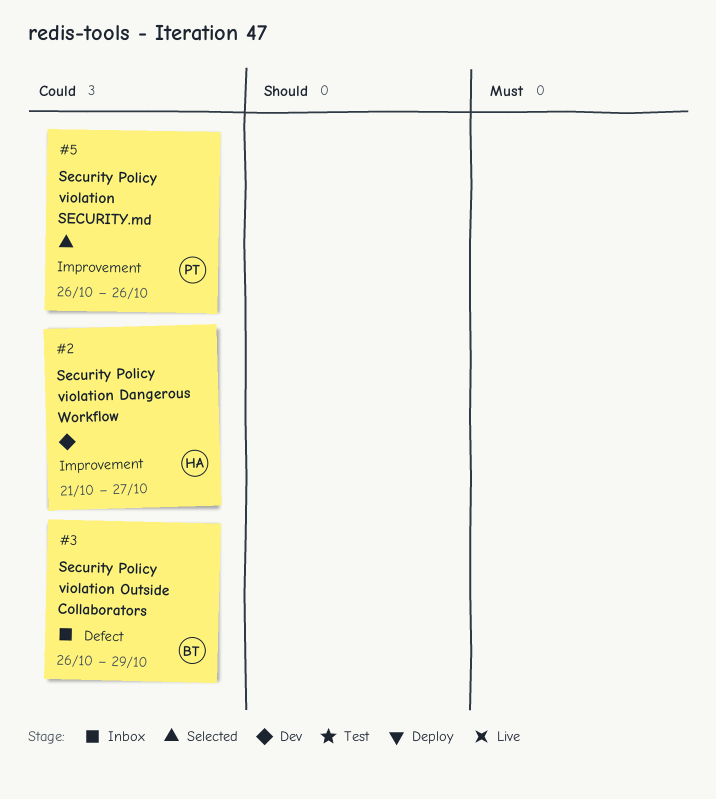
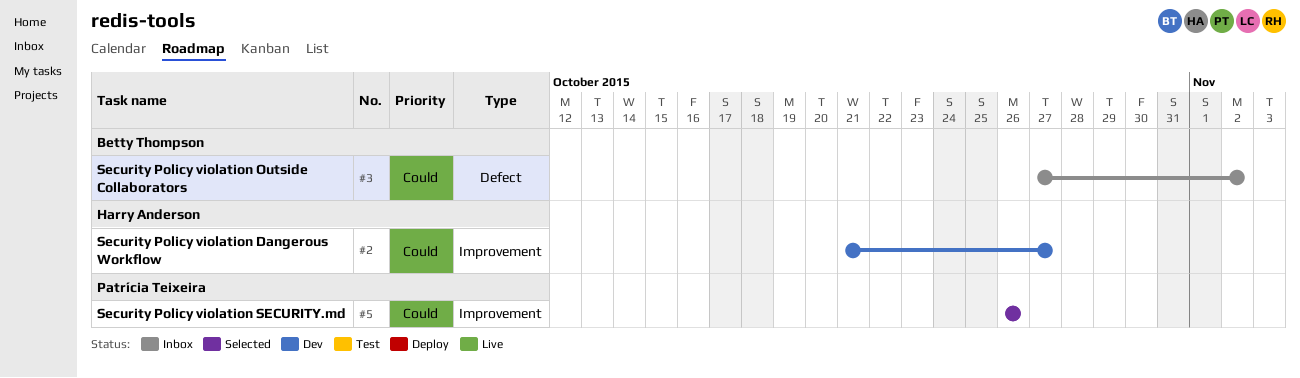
#3, start: Oct 26 -> Oct 27
#3, due: Oct 29 -> Nov 2

